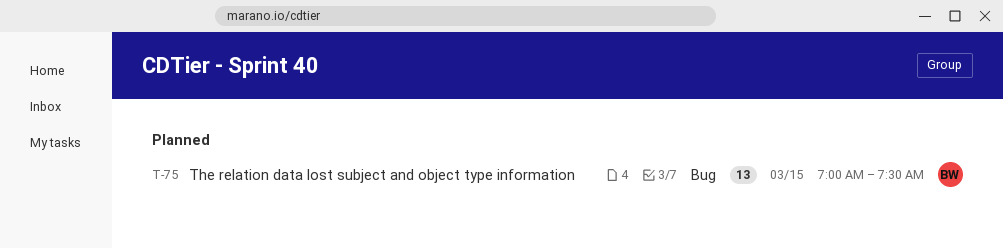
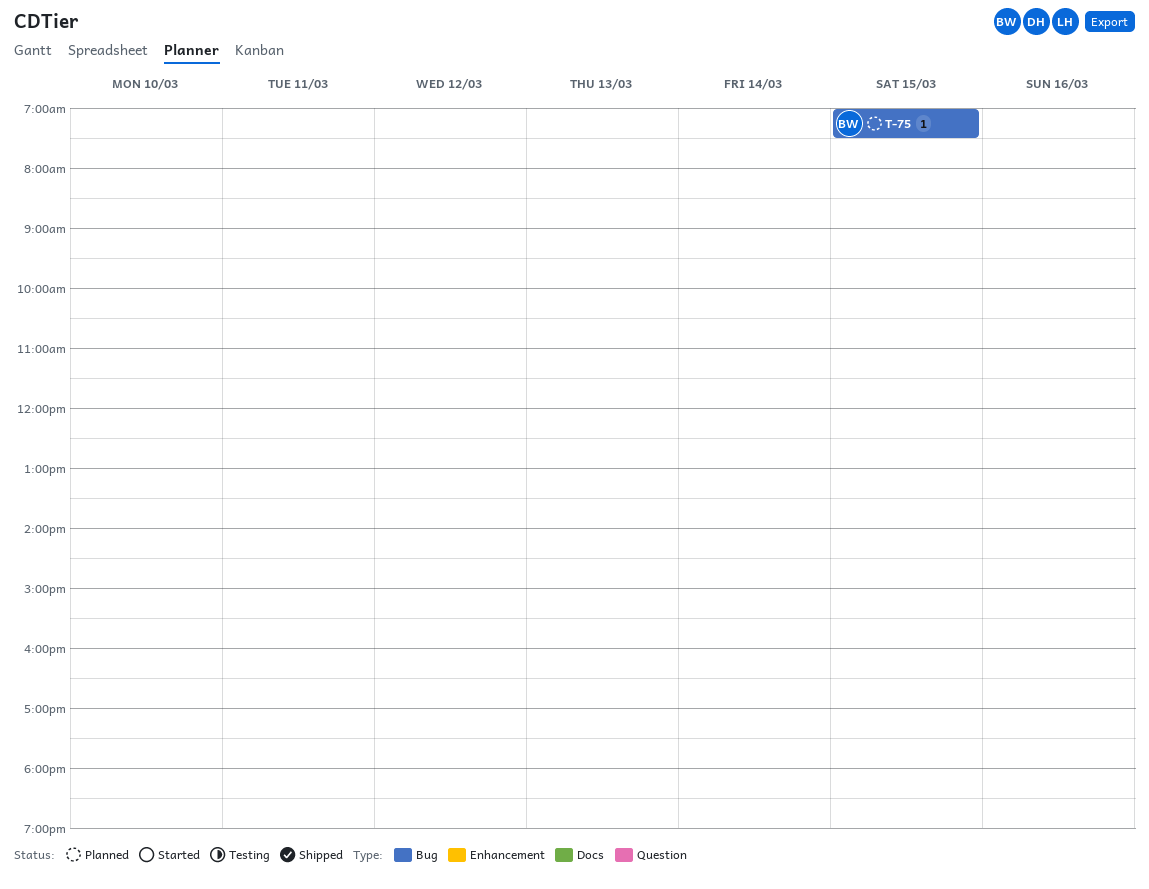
T-75, estimate: 13 -> 1

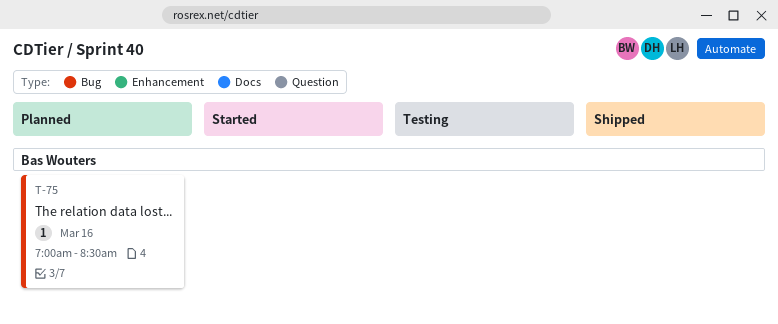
T-75, day: Mar 15 -> Mar 16
T-75, ends: 07:30 -> 08:30

